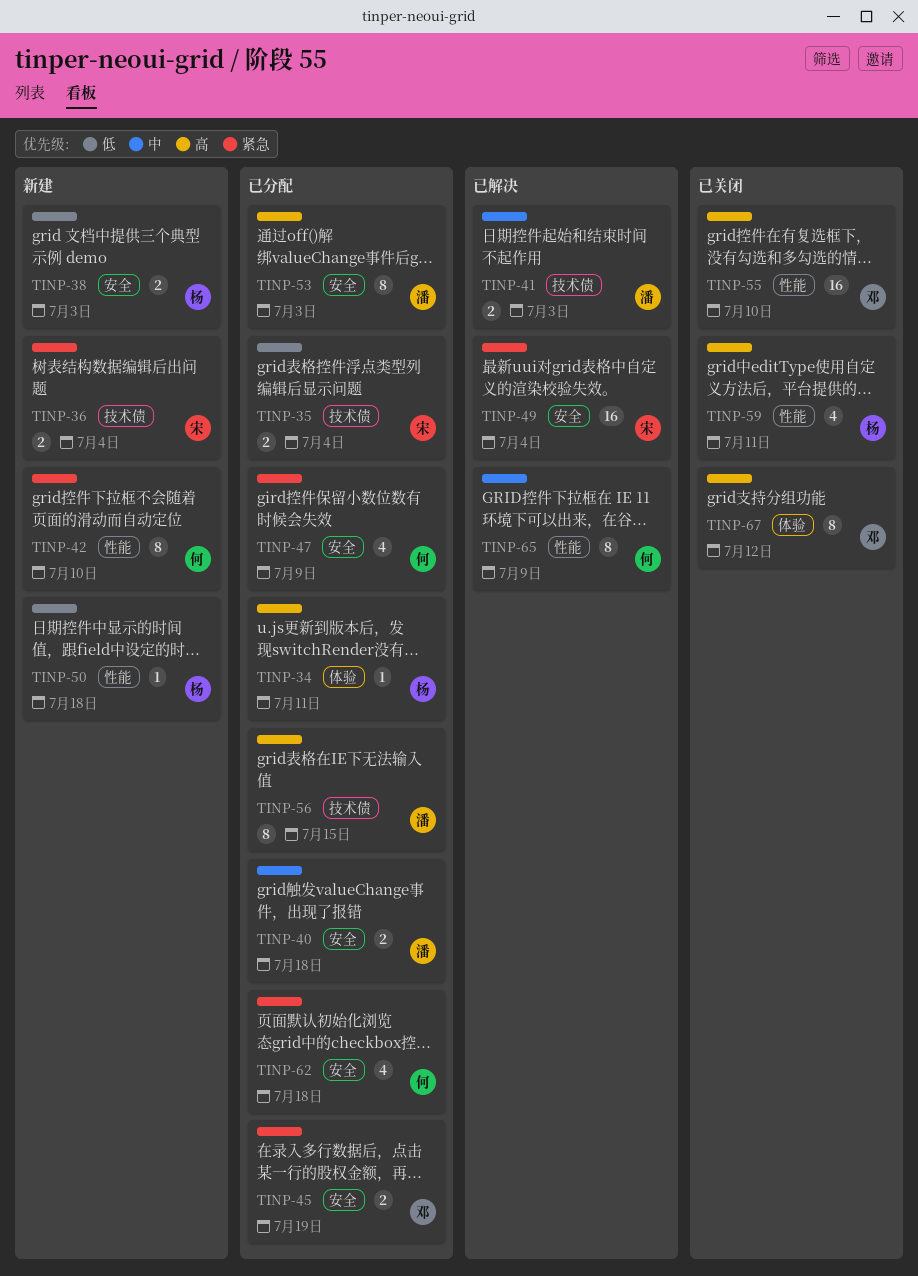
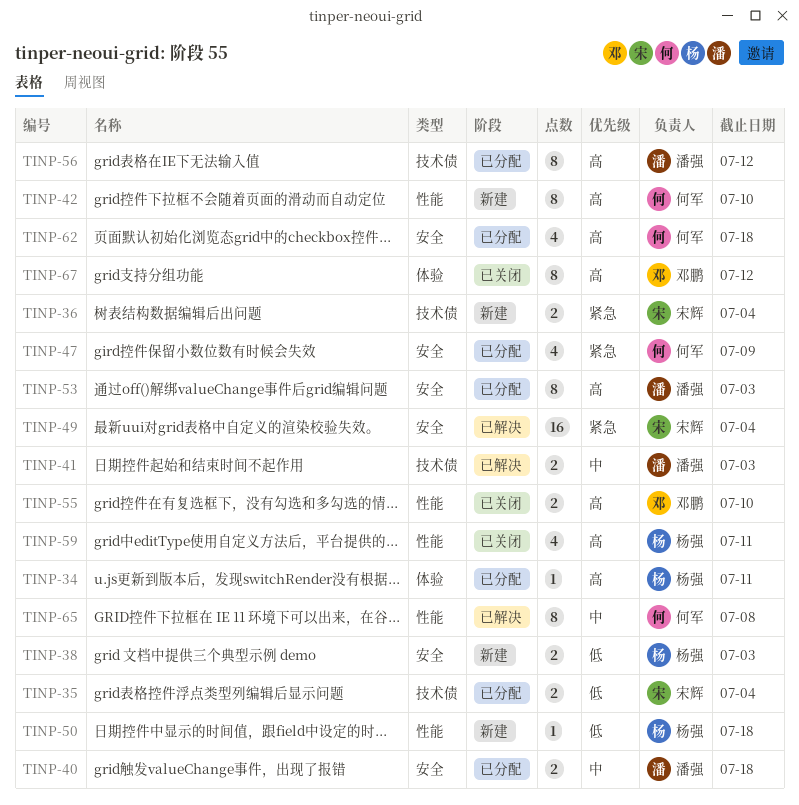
TINP-42, priority: 紧急 -> 高
TINP-45: present -> none
TINP-55, estimate: 16 -> 2
TINP-56, due: Jul 15 -> Jul 12
TINP-62, priority: 紧急 -> 高
TINP-65, due: Jul 9 -> Jul 8

